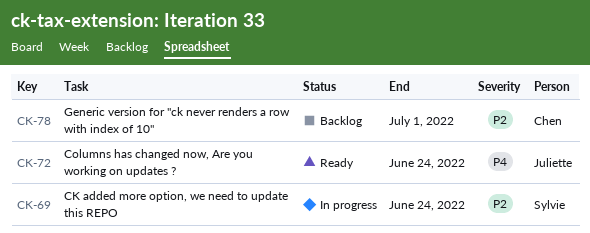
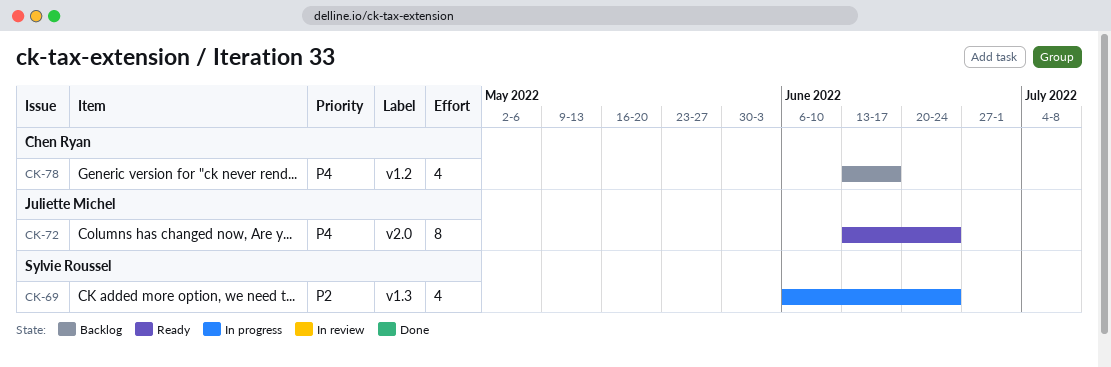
CK-78, priority: P2 -> P4
CK-78, due: Jul 1 -> Jun 17

